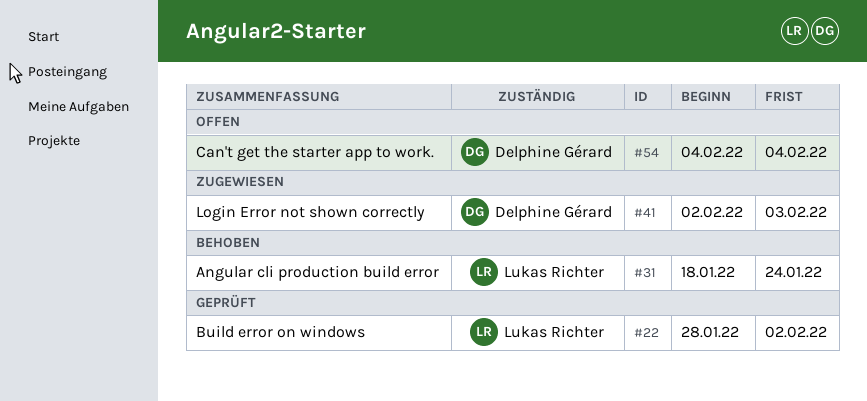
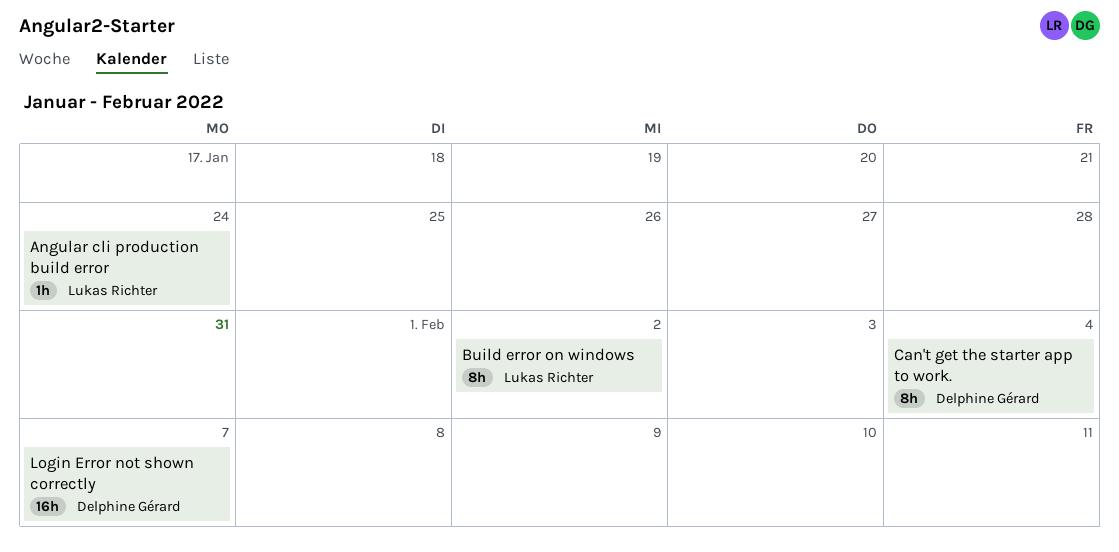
Login Error not shown correctly, due: Feb 3 -> Feb 7

